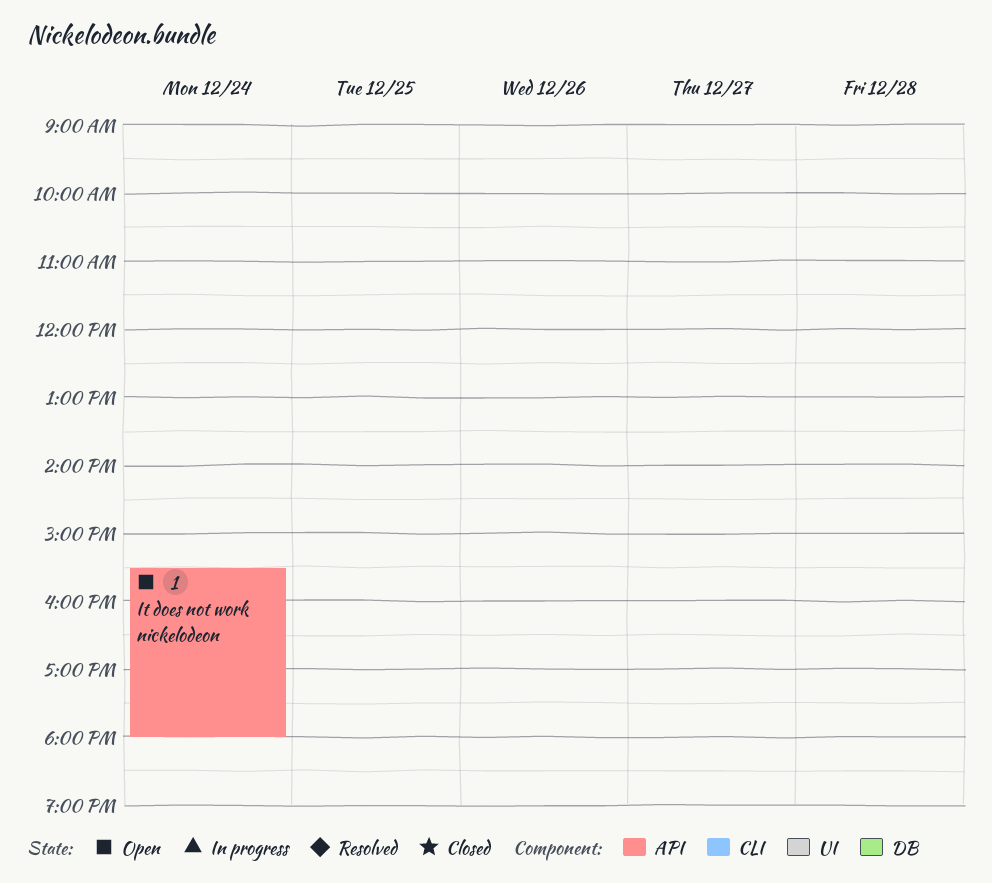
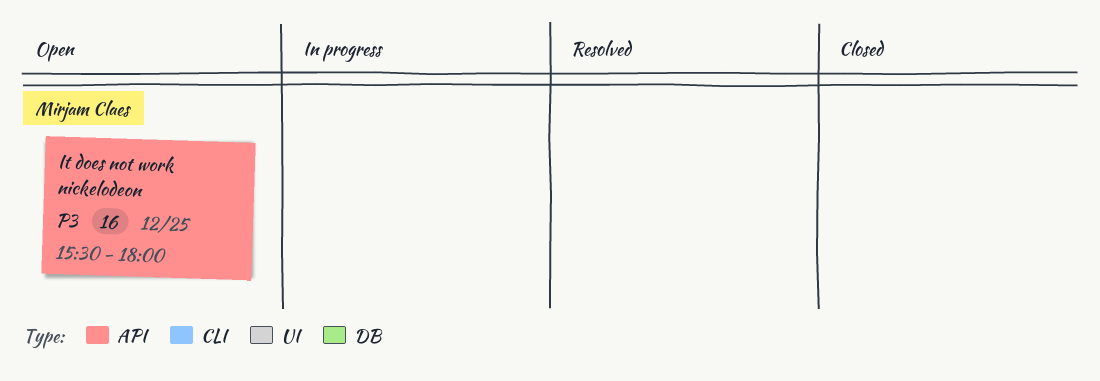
It does not work nickelodeon, estimate: 1 -> 16
It does not work nickelodeon, day: Dec 24 -> Dec 25

